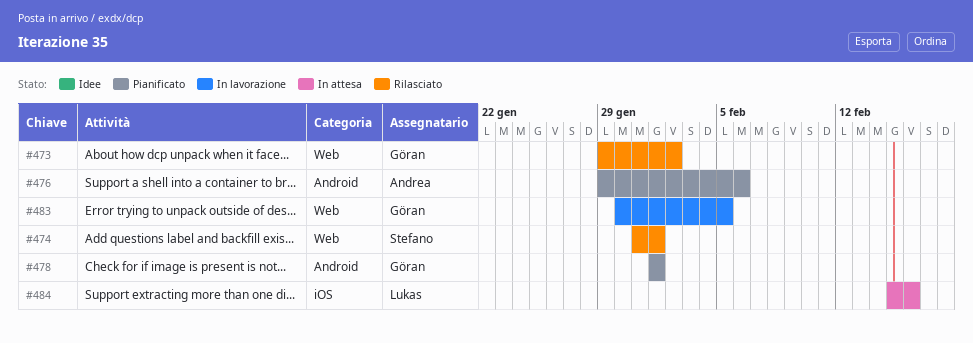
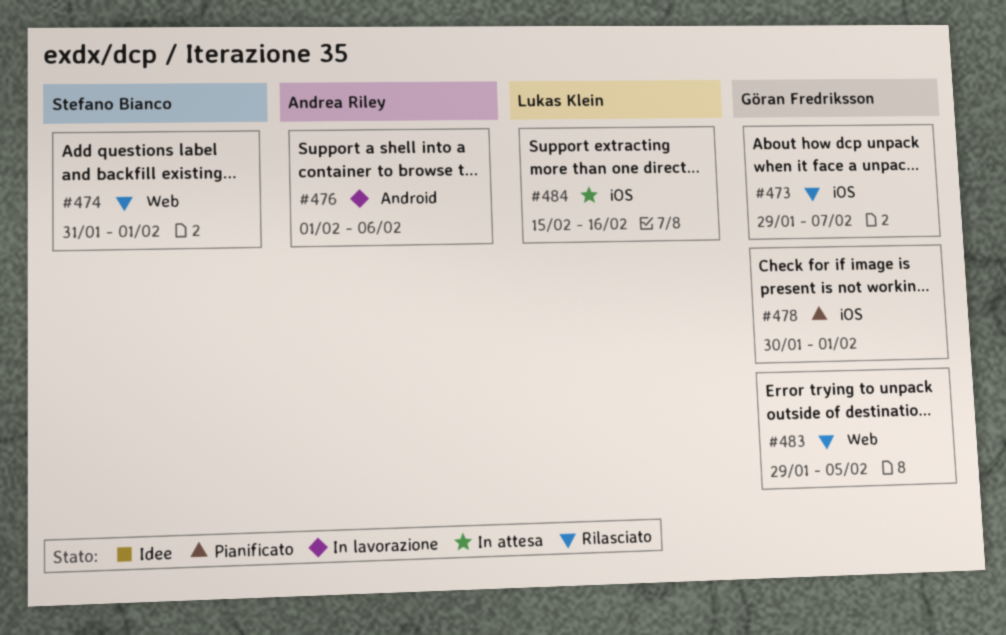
#473, label: Web -> iOS
#473, due: Feb 2 -> Feb 7
#476, status: Pianificato -> In lavorazione
#476, start: Jan 29 -> Feb 1
#478, label: Android -> iOS
#478, start: Feb 1 -> Jan 30
#483, status: In lavorazione -> Rilasciato
#483, start: Jan 30 -> Jan 29

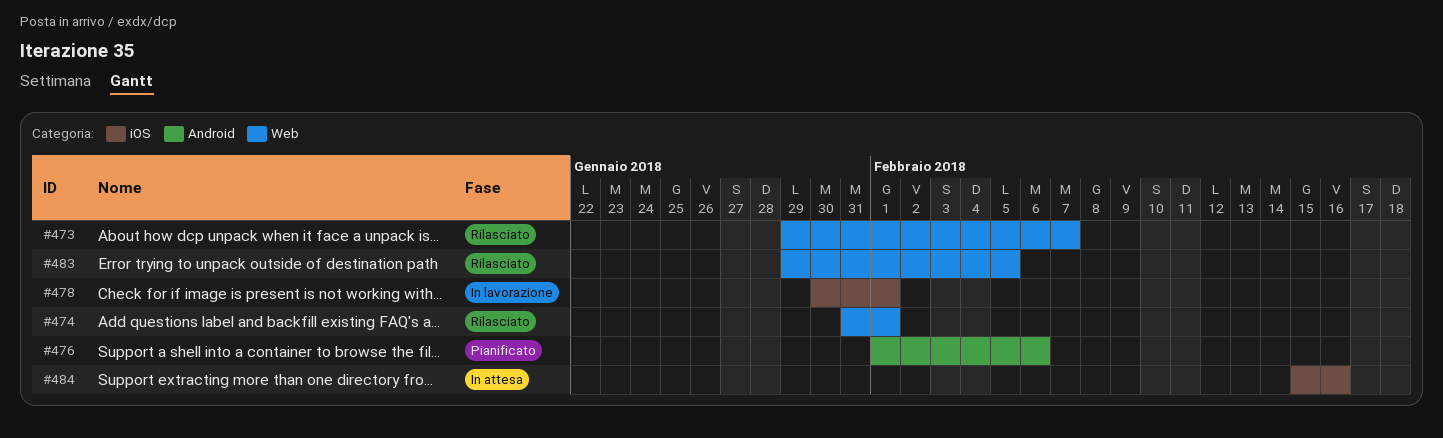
#473, label: iOS -> Web
#476, status: In lavorazione -> Pianificato
#478, status: Pianificato -> In lavorazione

